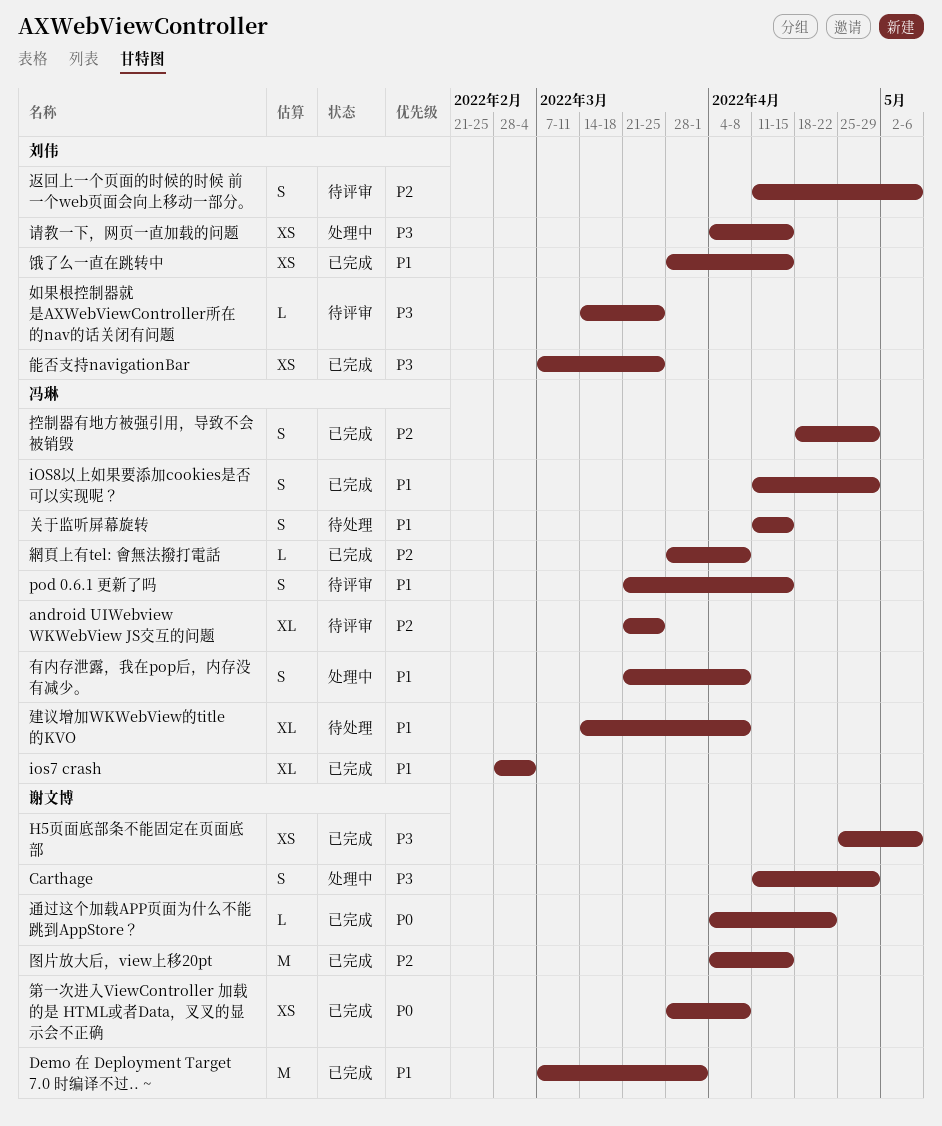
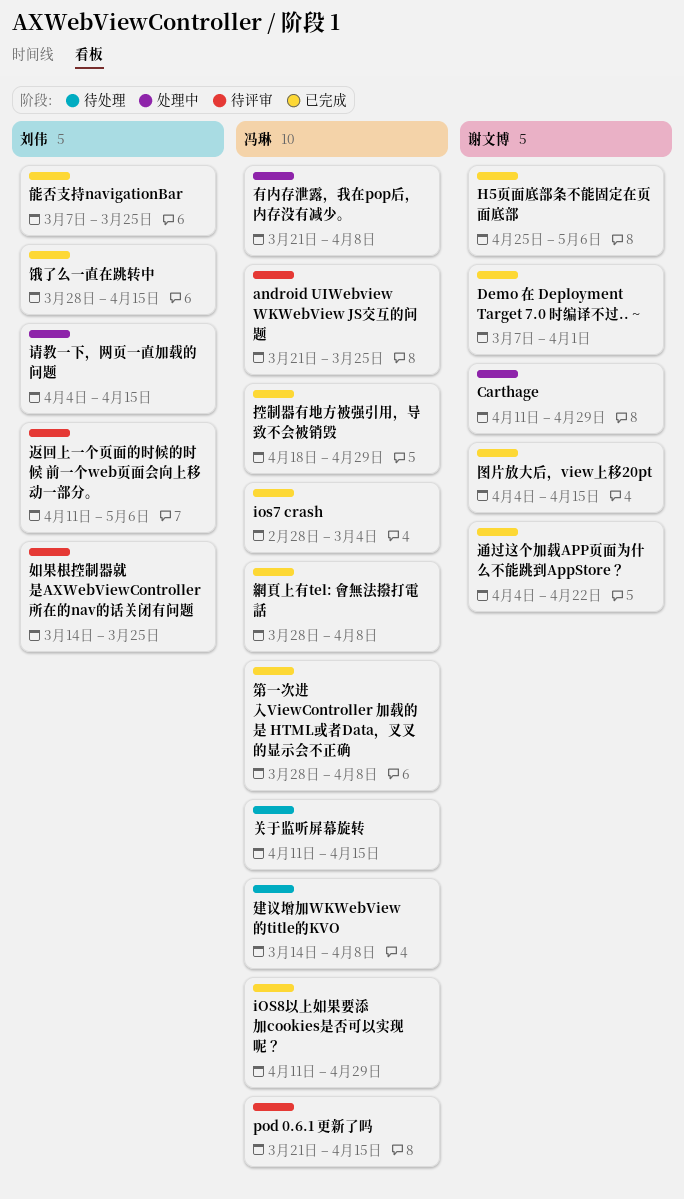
第一次进入ViewController 加载的是 HTML或者Data，叉叉的显示会不正确, owner: 谢文博 -> 冯琳

